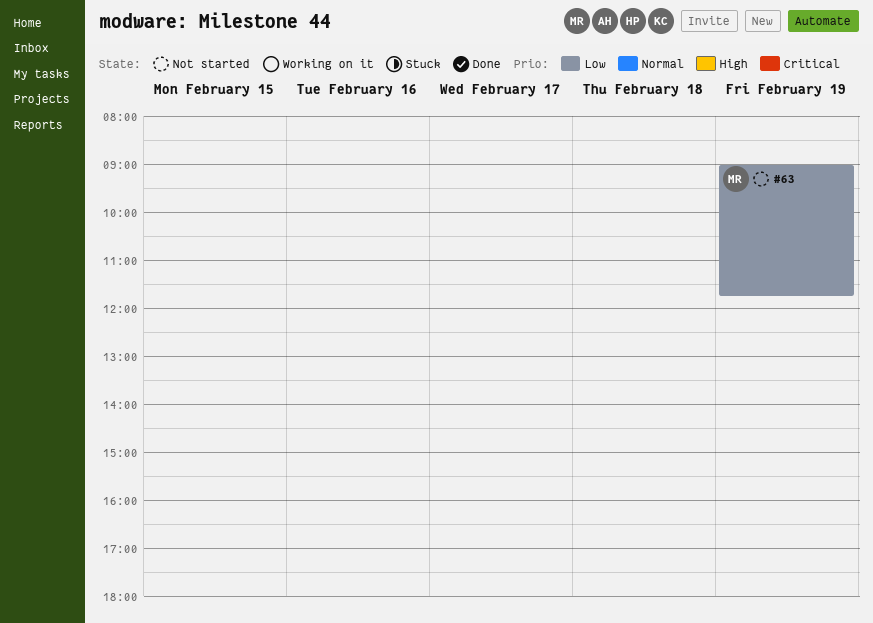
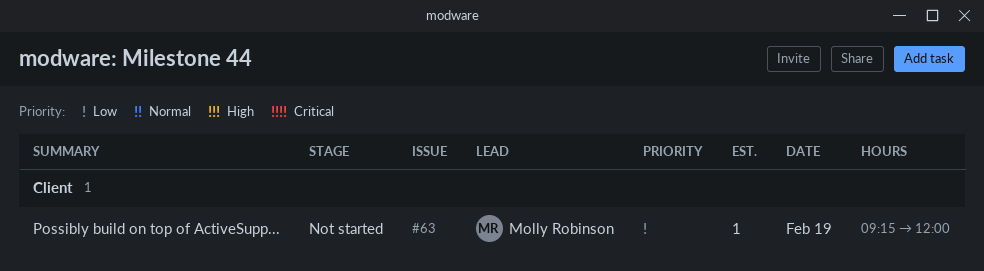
#63, begins: 09:00 -> 09:15
#63, ends: 11:45 -> 12:00

